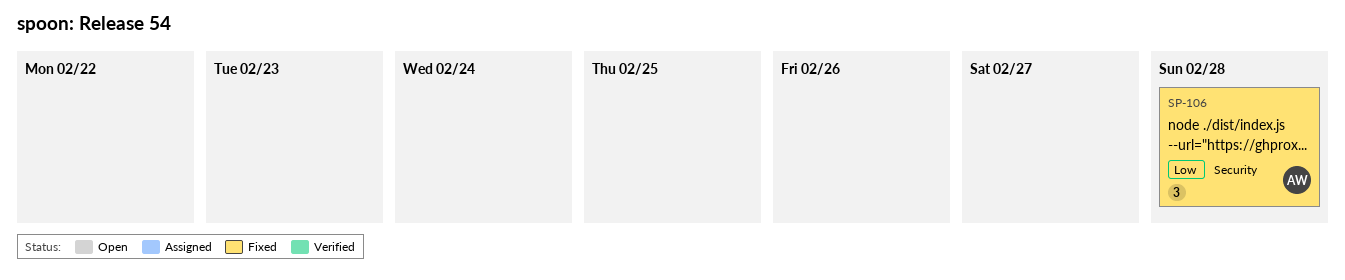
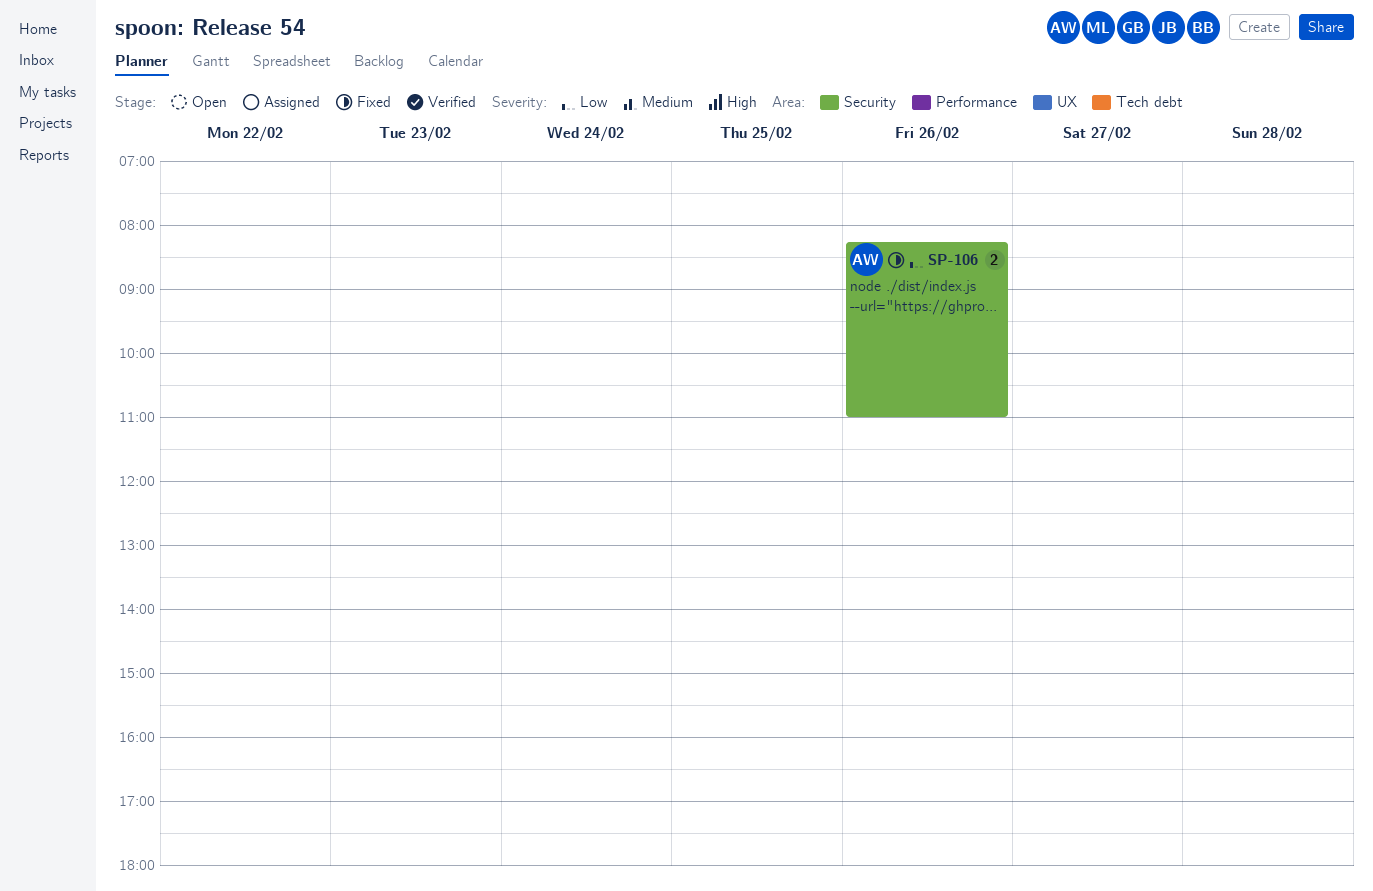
SP-106, estimate: 3 -> 2
SP-106, day: Feb 28 -> Feb 26

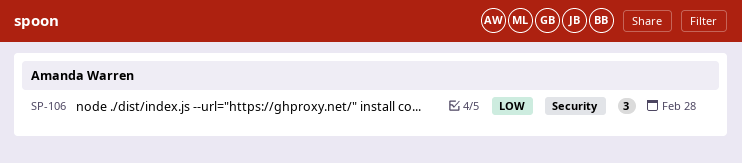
SP-106, estimate: 2 -> 3
SP-106, day: Feb 26 -> Feb 28

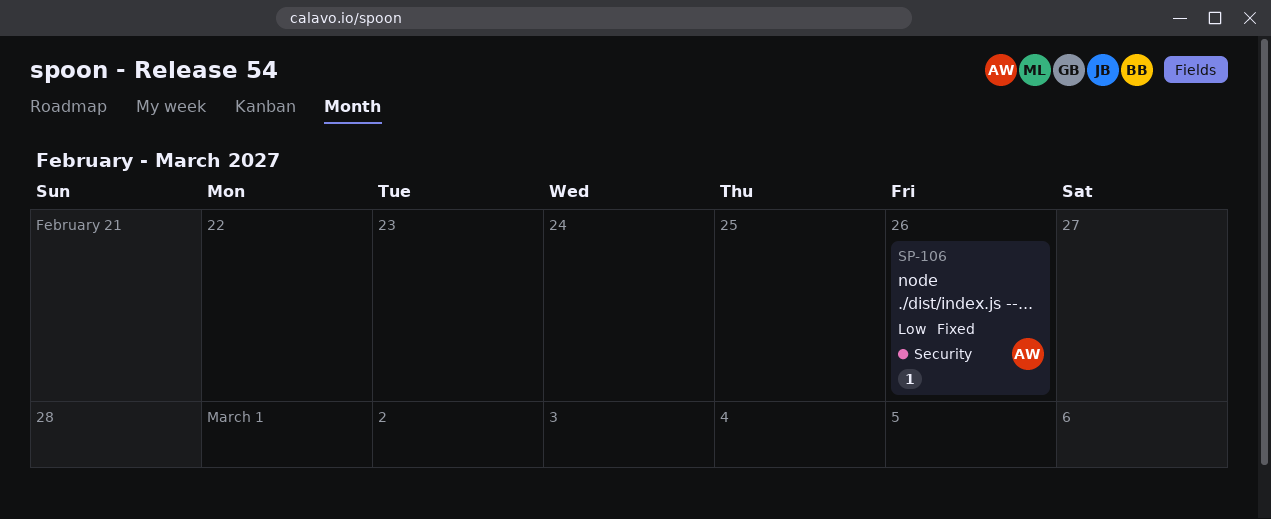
SP-106, estimate: 3 -> 1
SP-106, day: Feb 28 -> Feb 26

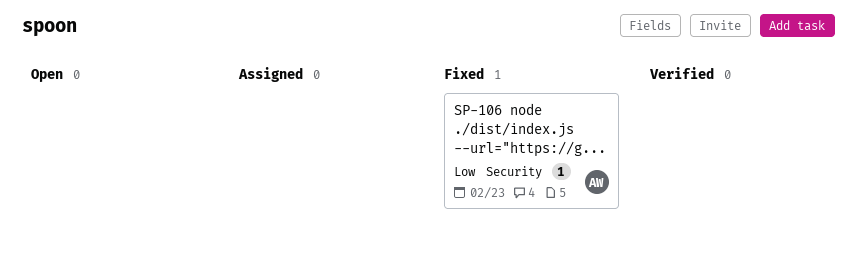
SP-106, day: Feb 26 -> Feb 23

